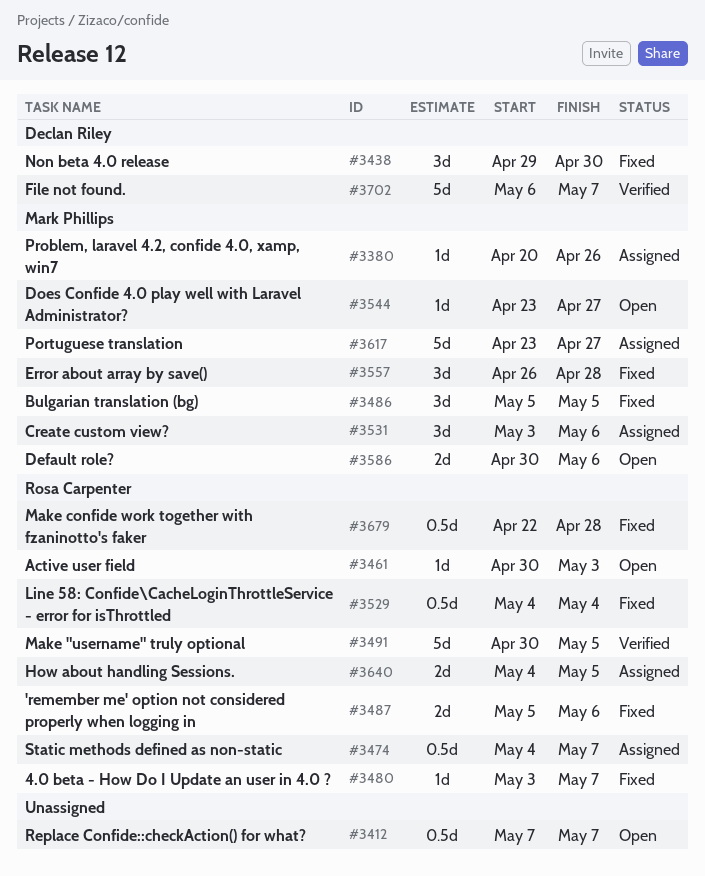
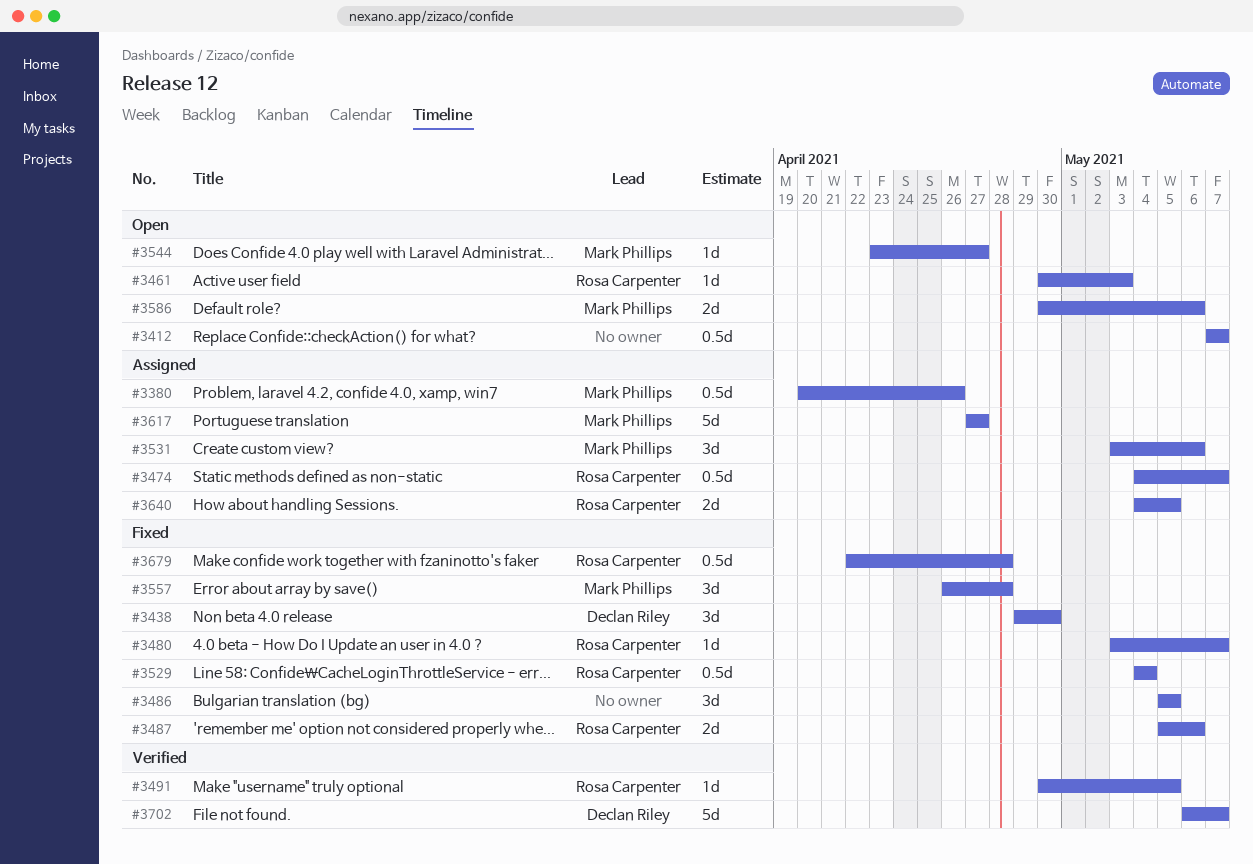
#3380, estimate: 1d -> 0.5d
#3486, owner: Mark Phillips -> none
#3491, estimate: 5d -> 1d
#3617, start: Apr 23 -> Apr 27

